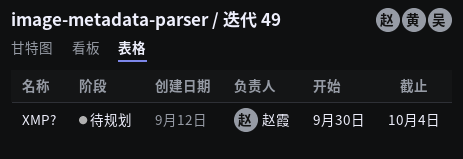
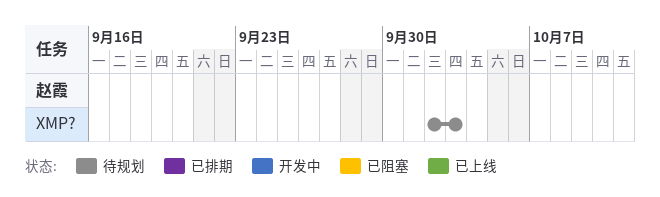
XMP?, start: Sep 30 -> Oct 2
XMP?, due: Oct 4 -> Oct 3

